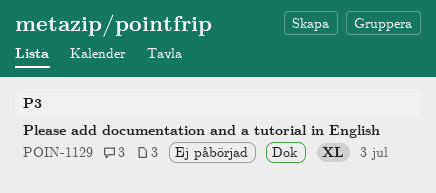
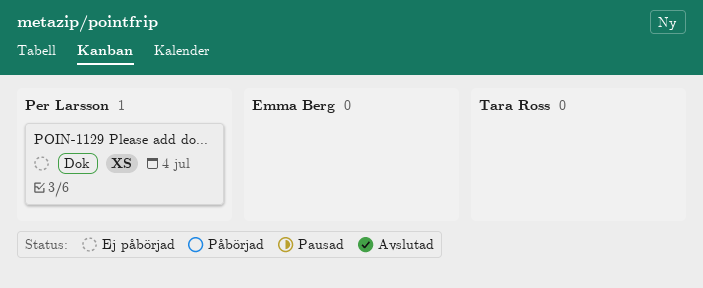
POIN-1129, estimate: XL -> XS
POIN-1129, due: Jul 3 -> Jul 4

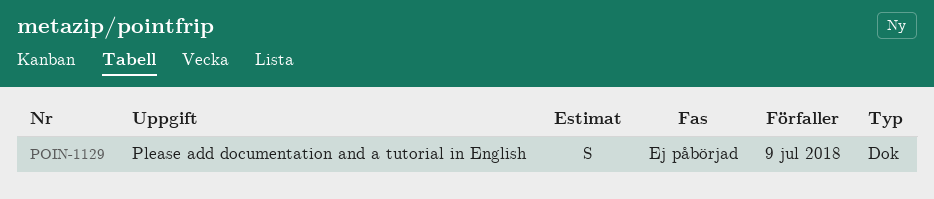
POIN-1129, estimate: XS -> S
POIN-1129, due: Jul 4 -> Jul 9

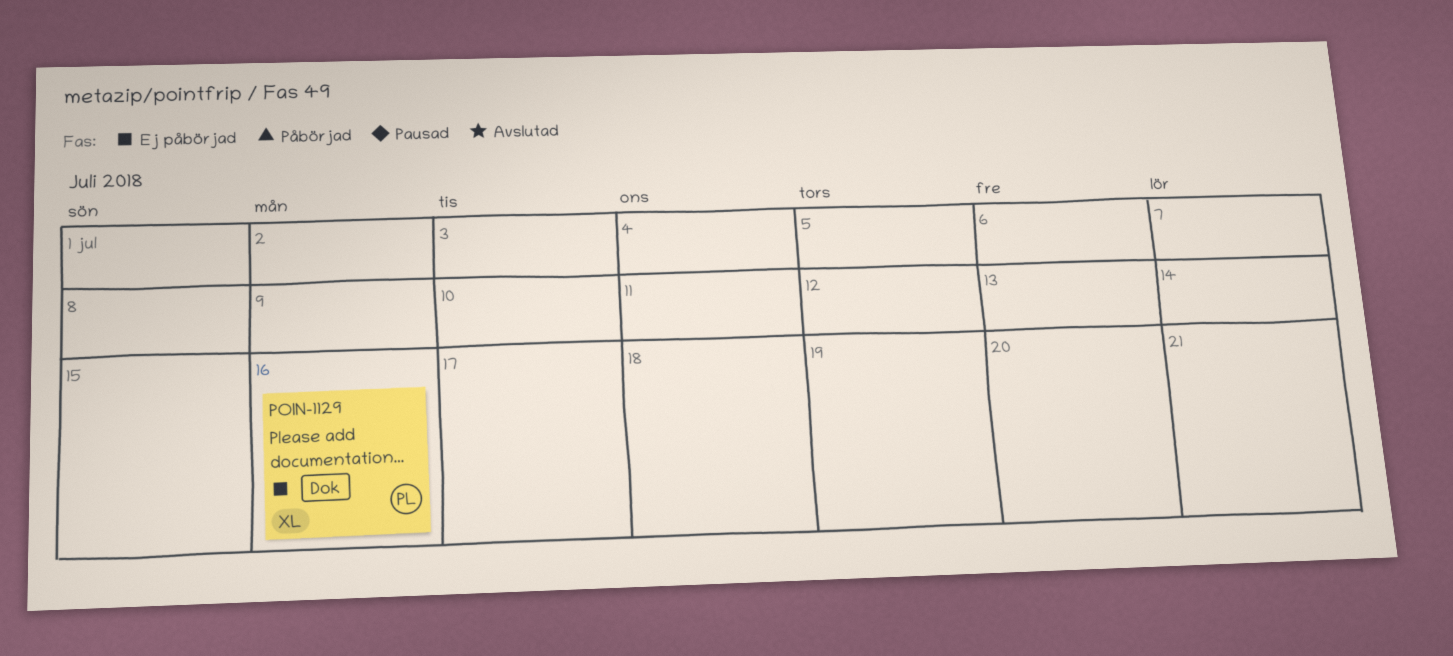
POIN-1129, estimate: S -> XL
POIN-1129, due: Jul 9 -> Jul 16

